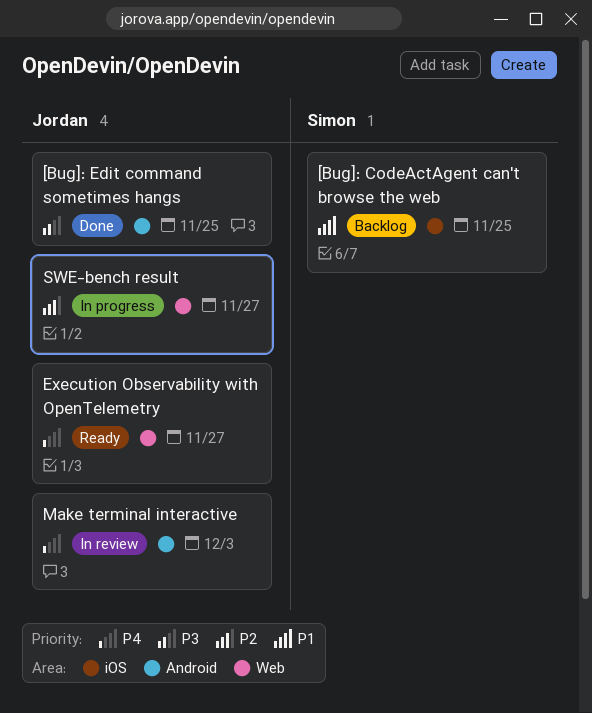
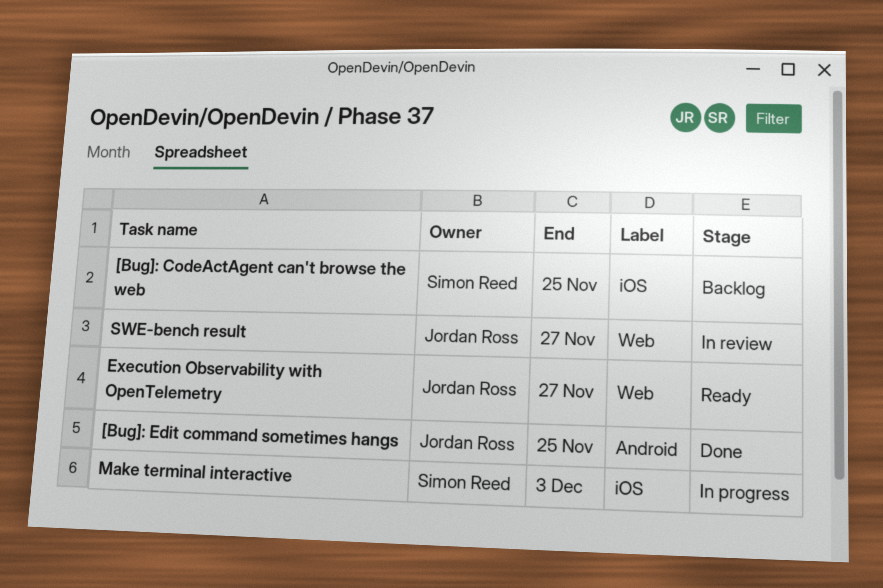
Make terminal interactive, status: In review -> In progress
Make terminal interactive, owner: Jordan Ross -> Simon Reed
Make terminal interactive, label: Android -> iOS
SWE-bench result, status: In progress -> In review

